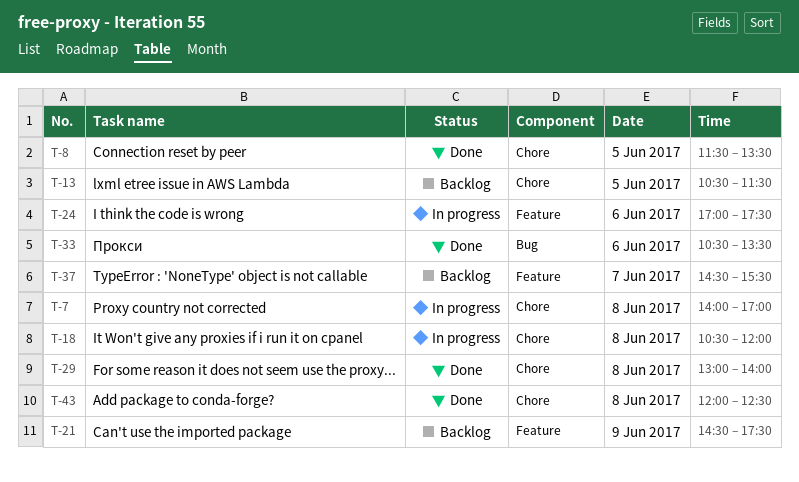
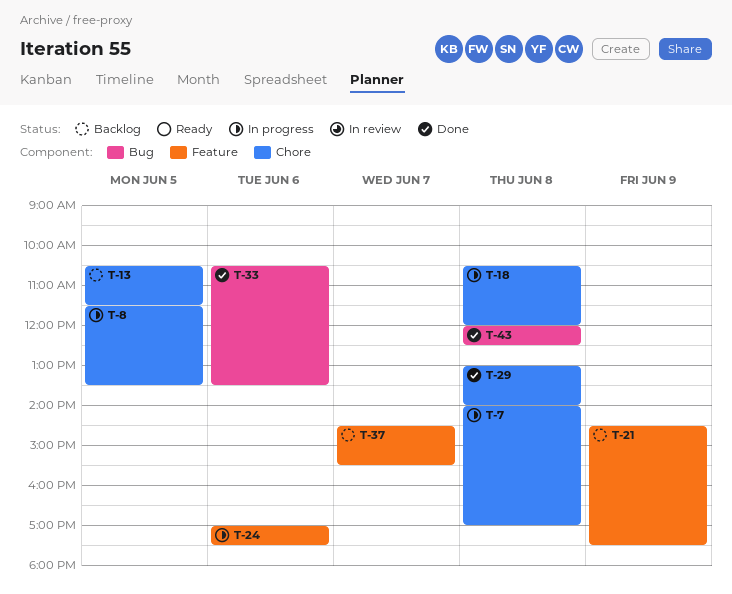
T-8, status: Done -> In progress
T-43, label: Chore -> Bug

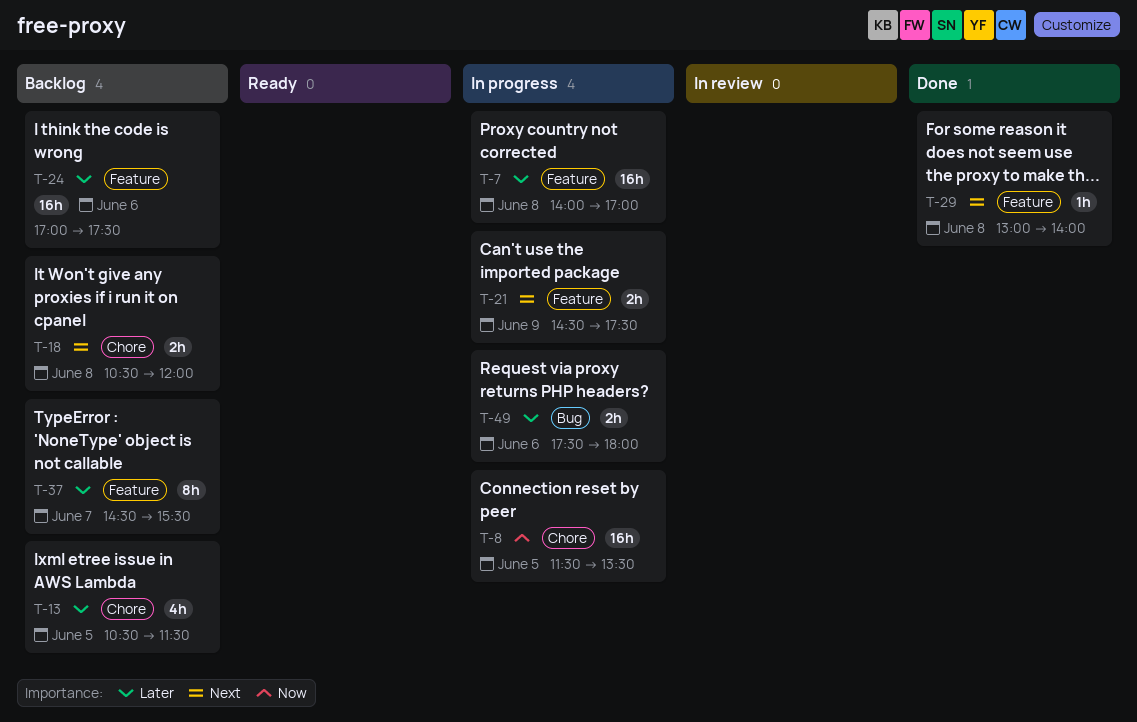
T-7, label: Chore -> Feature
T-18, status: In progress -> Backlog
T-21, status: Backlog -> In progress
T-24, status: In progress -> Backlog
T-29, label: Chore -> Feature
T-33: present -> none
T-43: present -> none
T-49: none -> present

